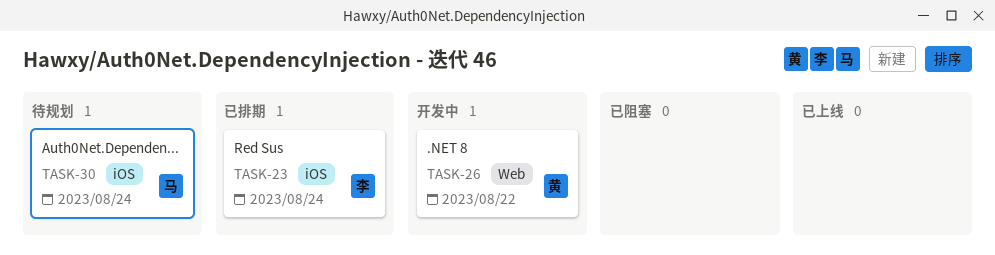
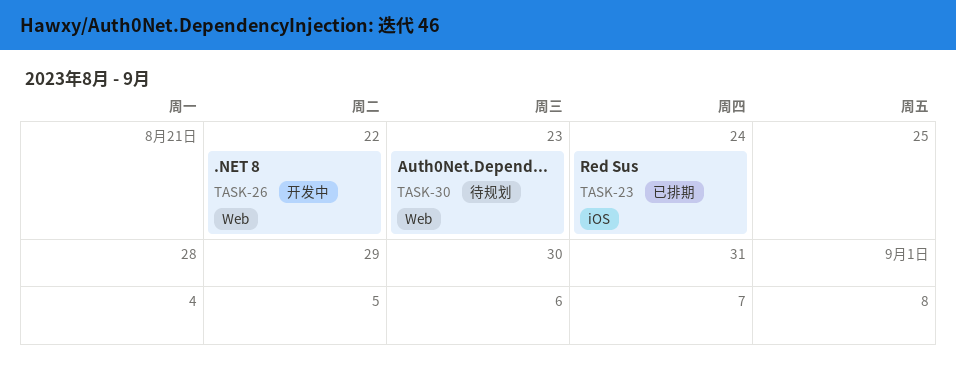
TASK-30, label: iOS -> Web
TASK-30, due: Aug 24 -> Aug 23

